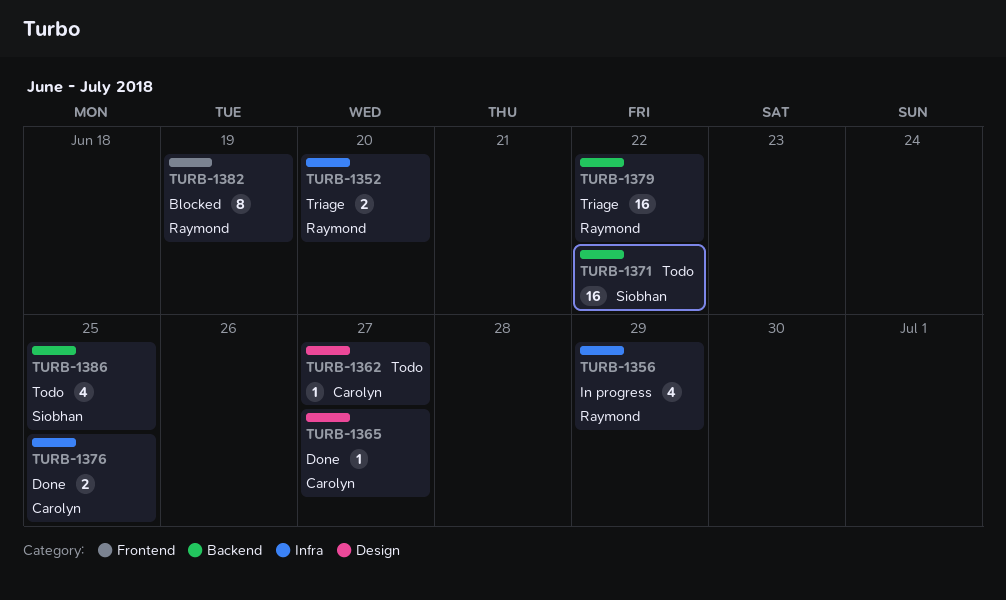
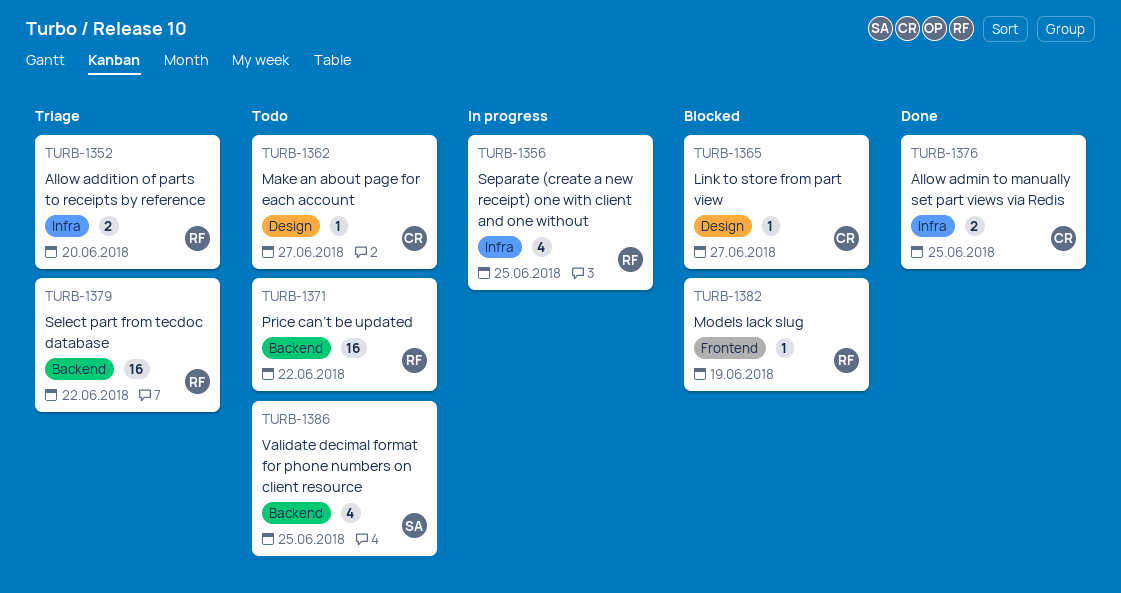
TURB-1356, due: Jun 29 -> Jun 25
TURB-1365, status: Done -> Blocked
TURB-1371, owner: Siobhan -> Raymond
TURB-1382, estimate: 8 -> 1

